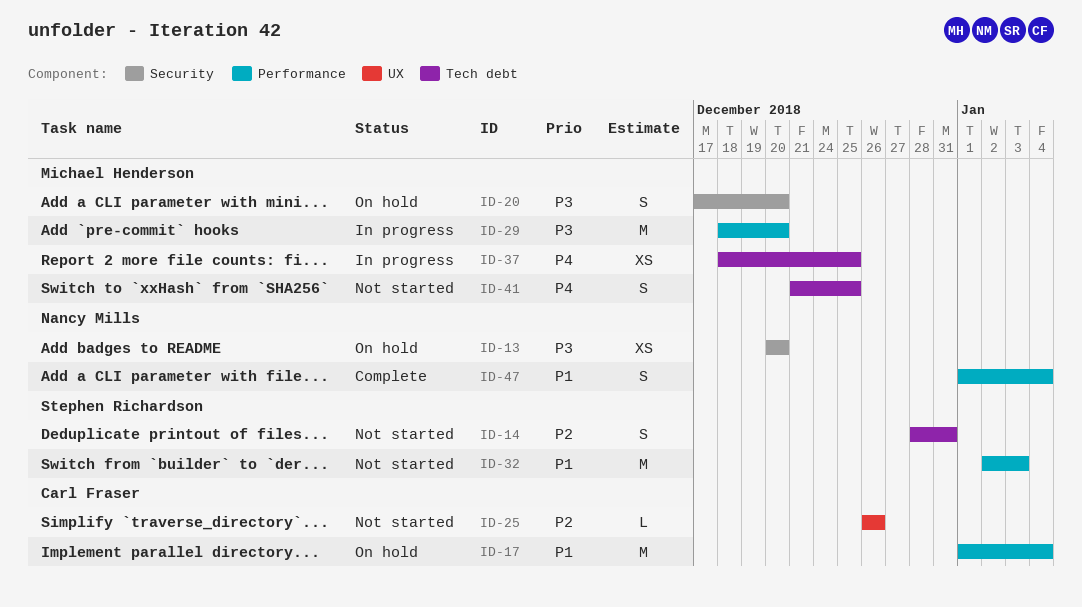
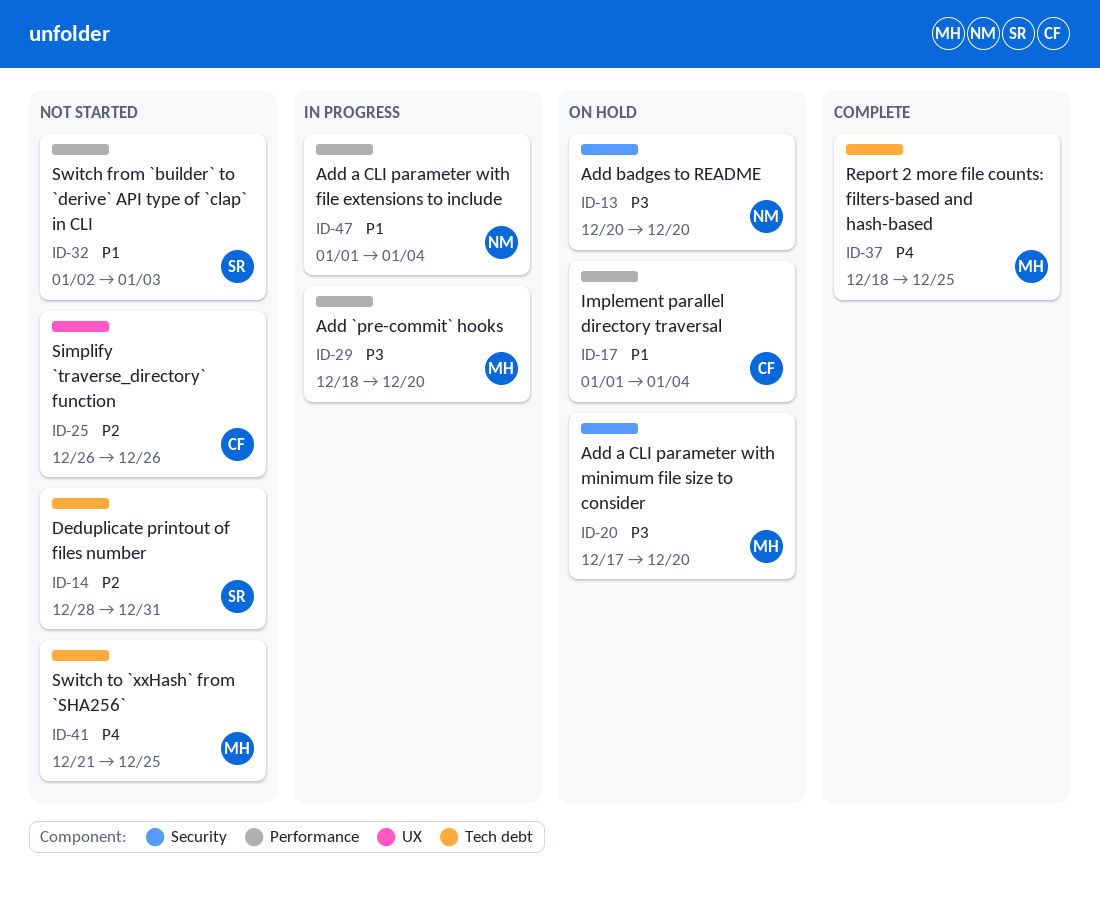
ID-37, status: In progress -> Complete
ID-47, status: Complete -> In progress

